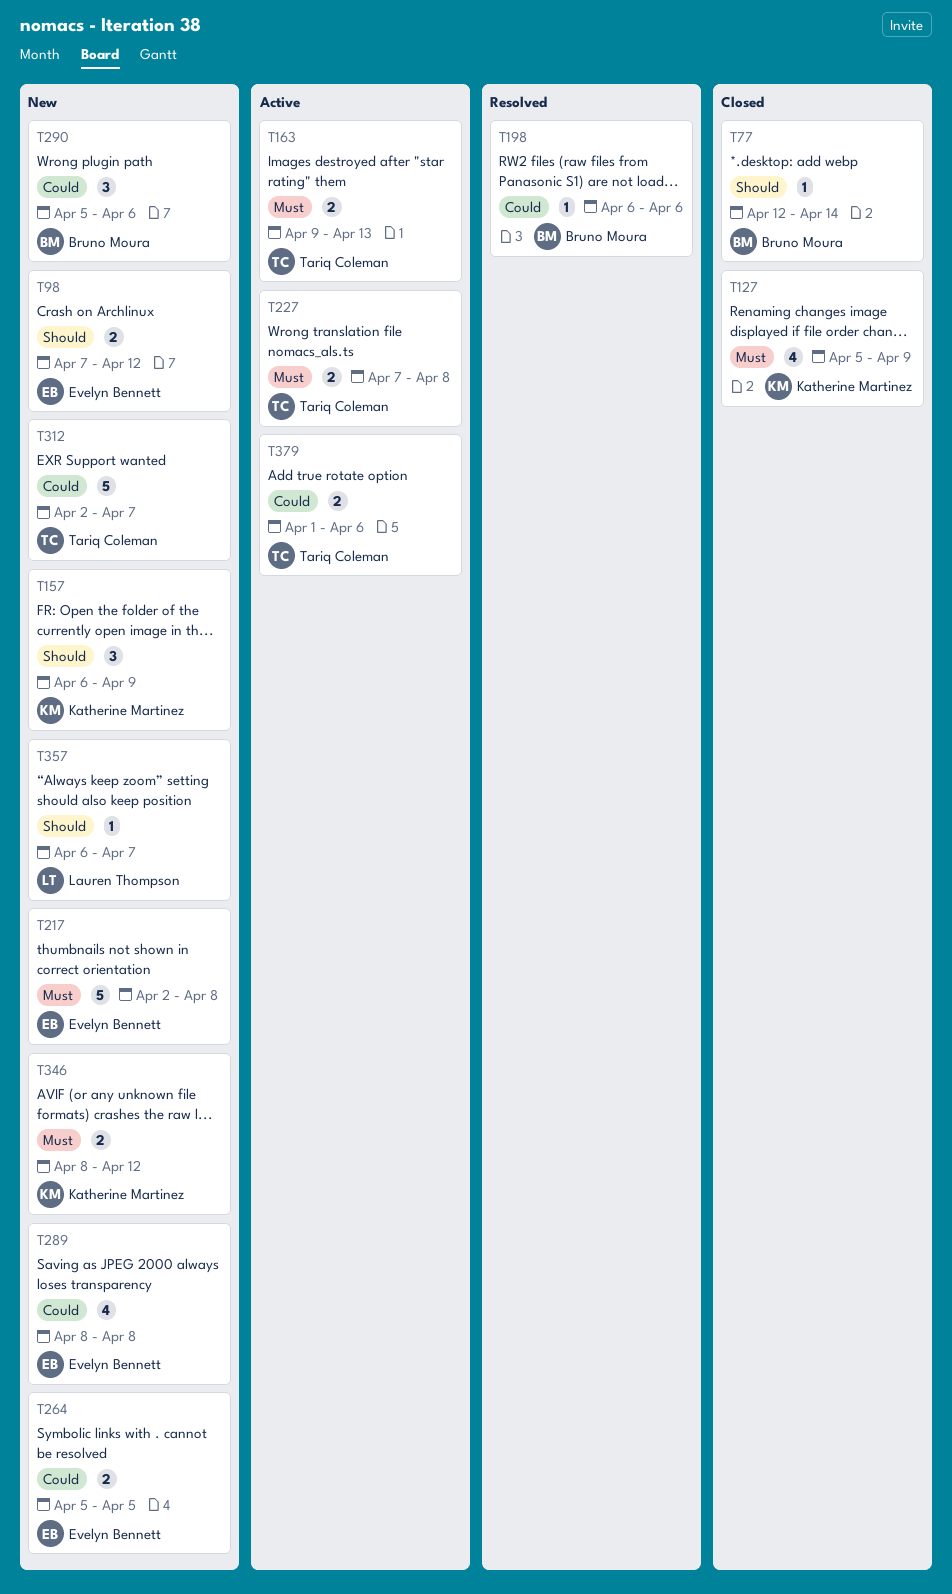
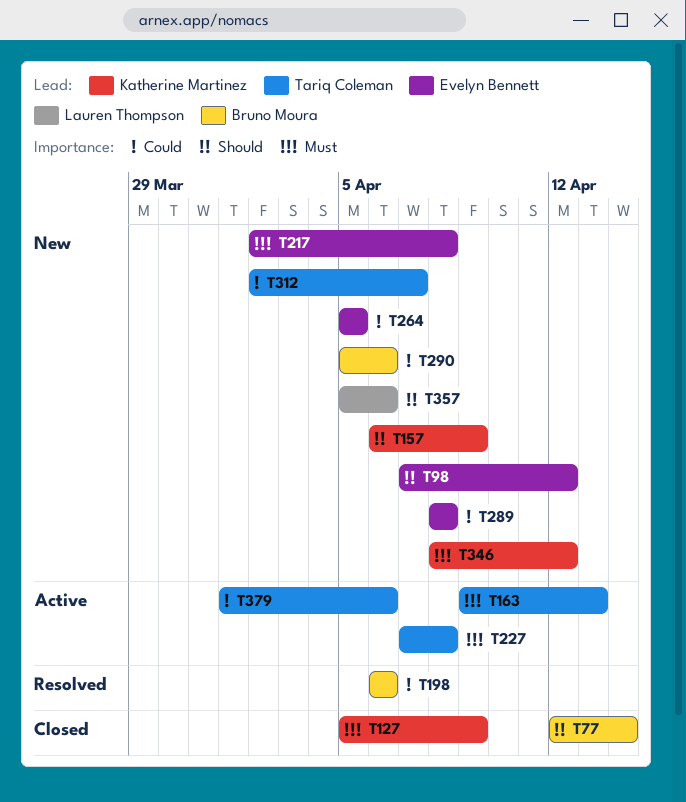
T357, start: Apr 6 -> Apr 5
T357, due: Apr 7 -> Apr 6

